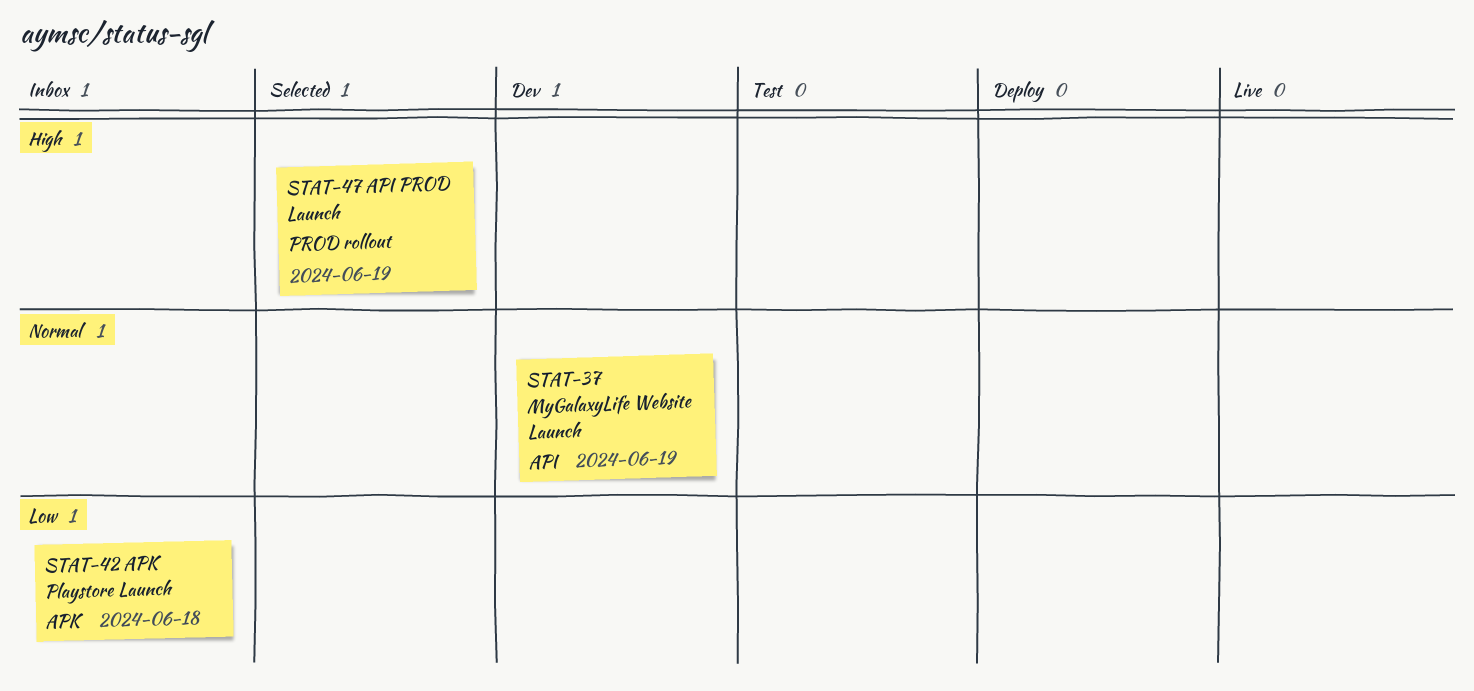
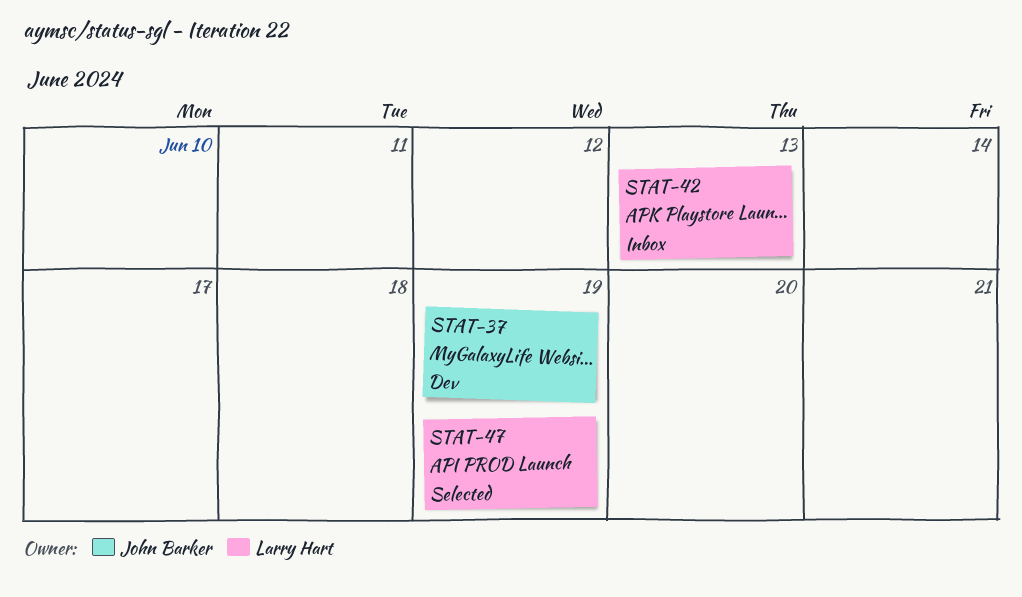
STAT-42, due: Jun 18 -> Jun 13

